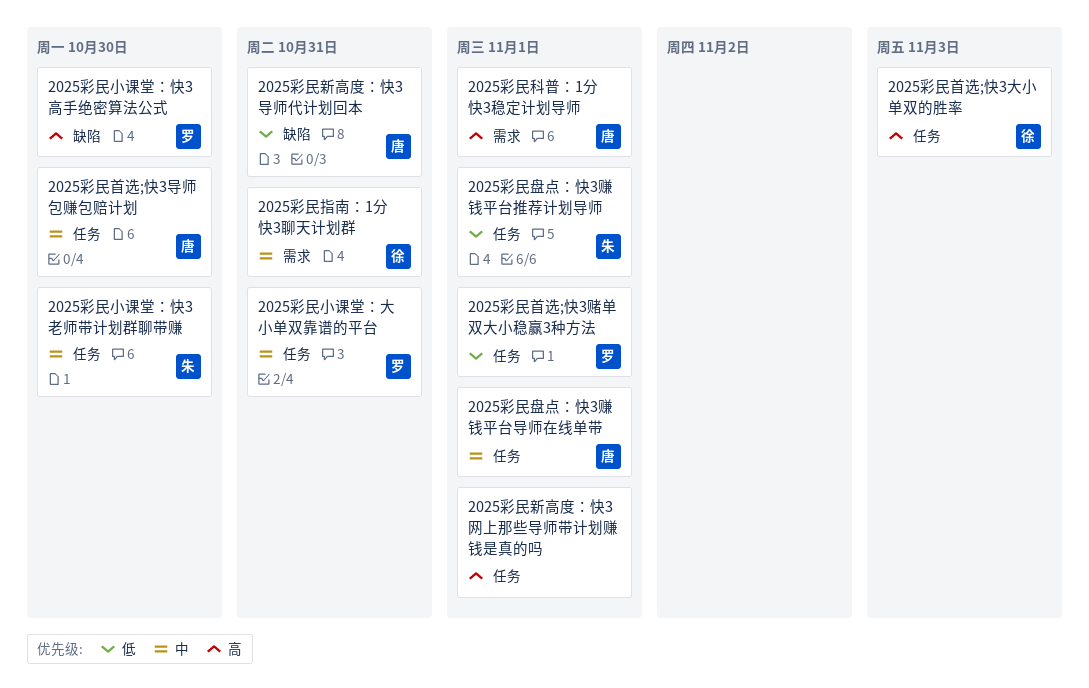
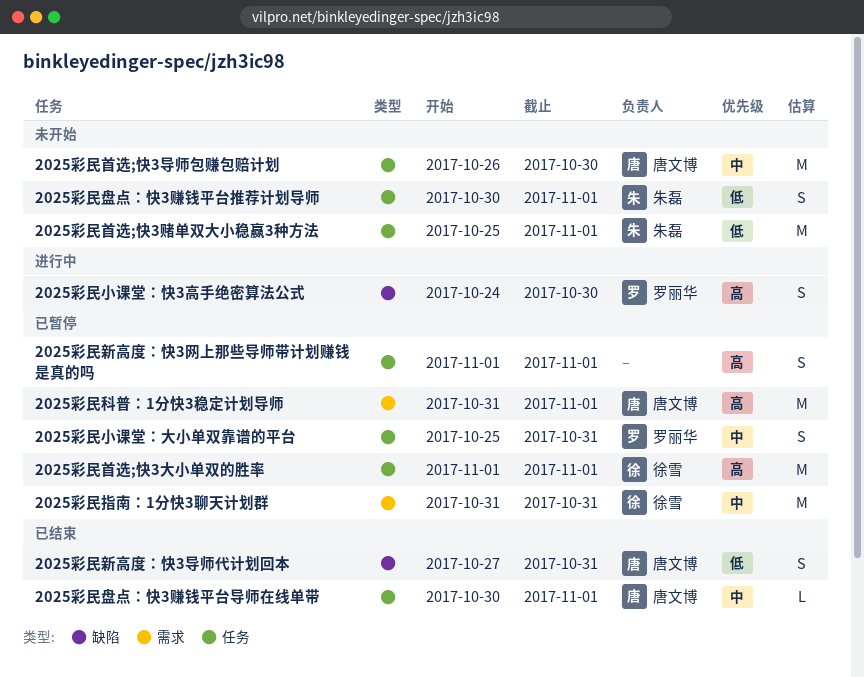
2025彩民小课堂：快3老师带计划群聊带赚: present -> none
2025彩民首选;快3大小单双的胜率, due: Nov 3 -> Nov 1
2025彩民首选;快3赌单双大小稳赢3种方法, owner: 罗丽华 -> 朱磊

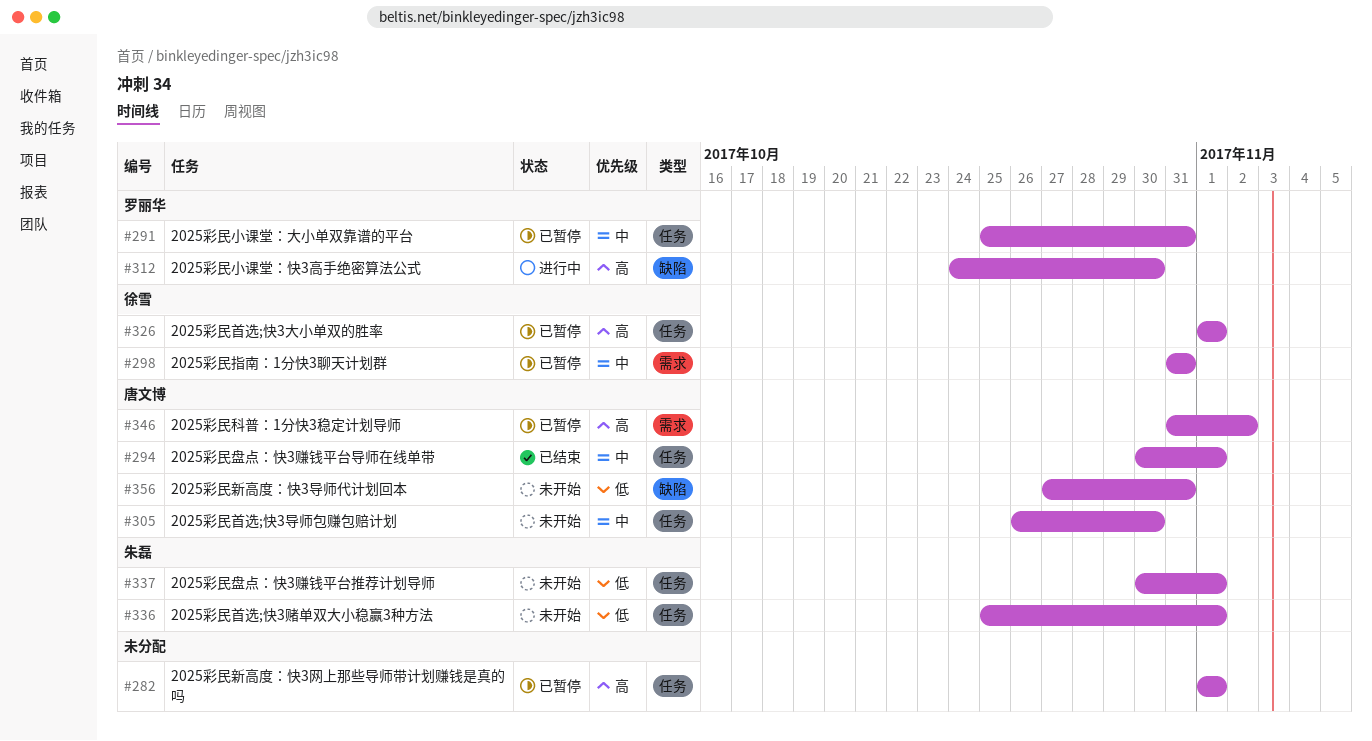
2025彩民新高度：快3导师代计划回本, status: 已结束 -> 未开始
2025彩民科普：1分快3稳定计划导师, due: Nov 1 -> Nov 2

